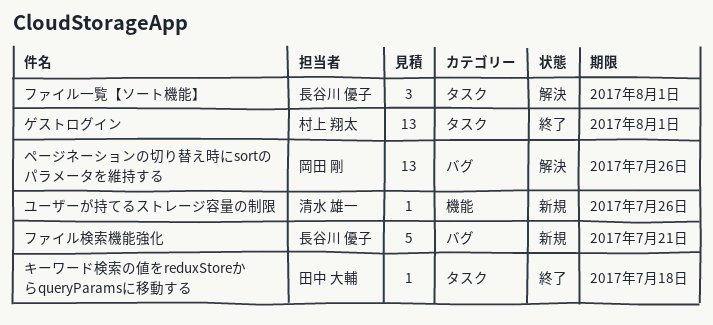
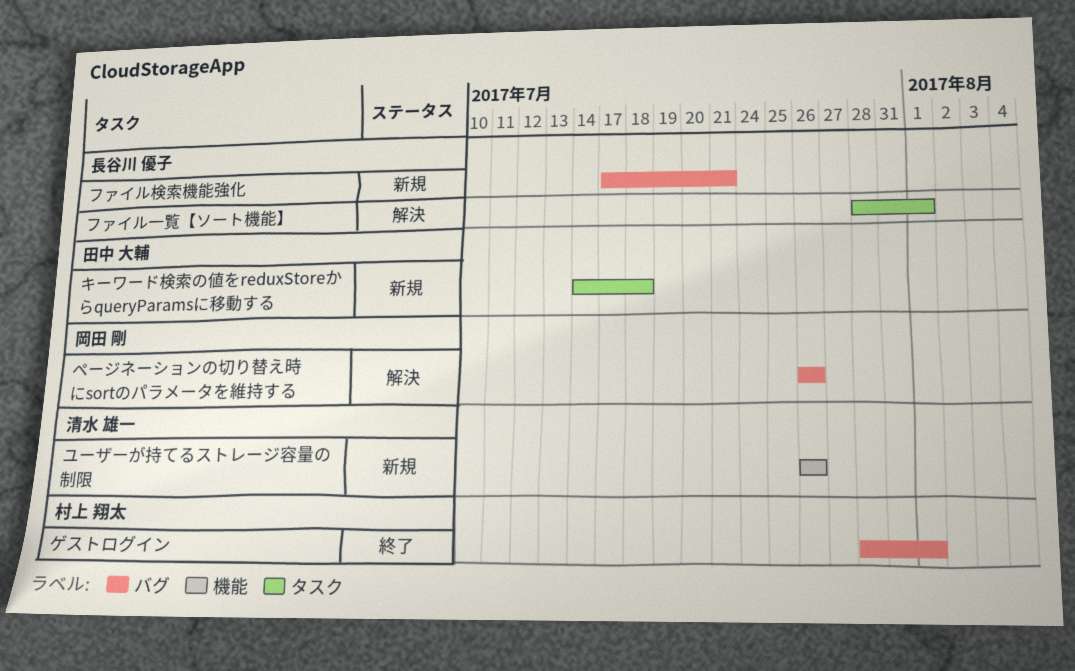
キーワード検索の値をreduxStoreからqueryParamsに移動する, status: 終了 -> 新規
ゲストログイン, label: タスク -> バグ

